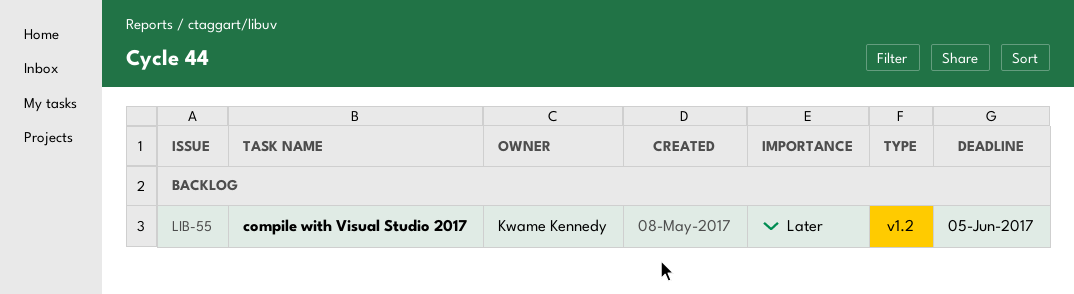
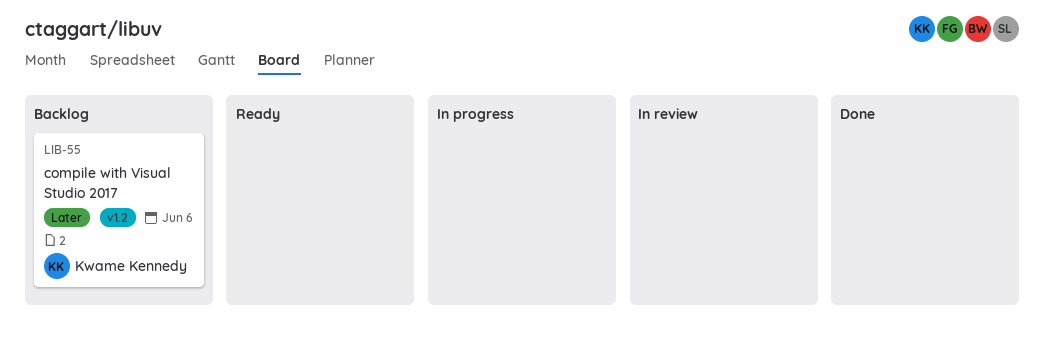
LIB-55, due: Jun 5 -> Jun 6

